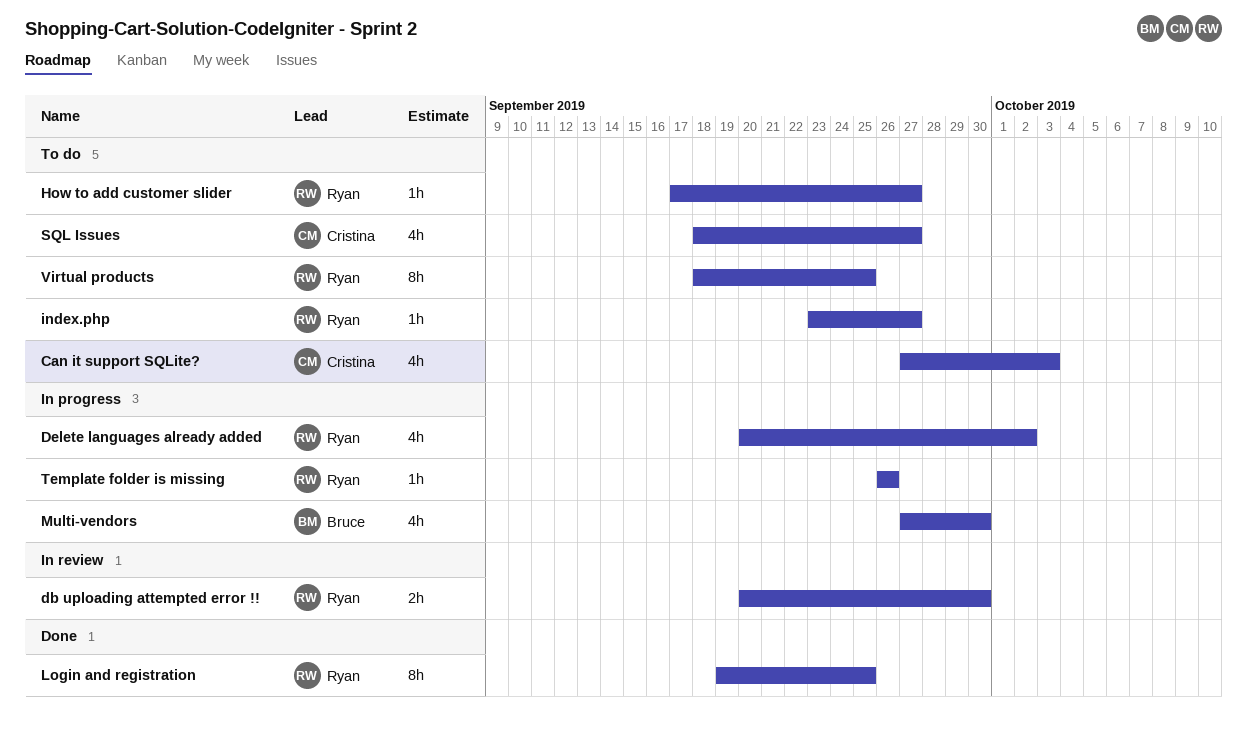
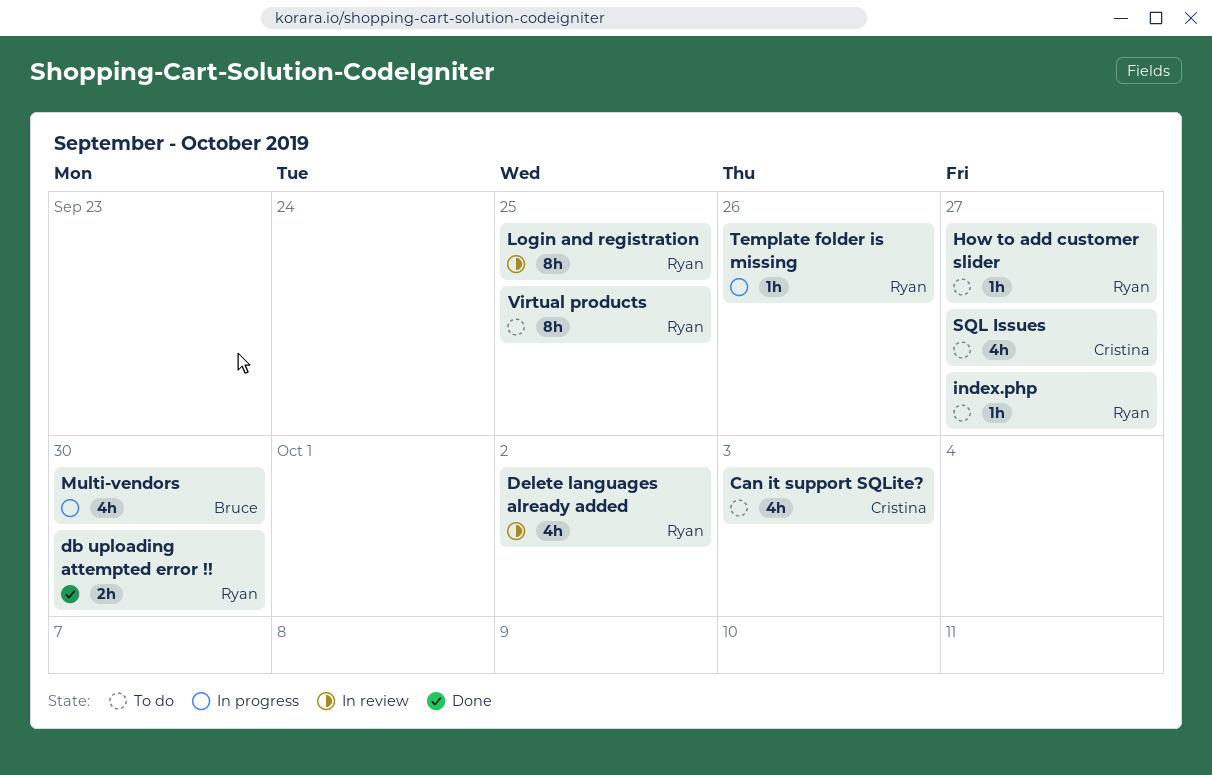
db uploading attempted error !!, status: In review -> Done
Delete languages already added, status: In progress -> In review
Login and registration, status: Done -> In review

